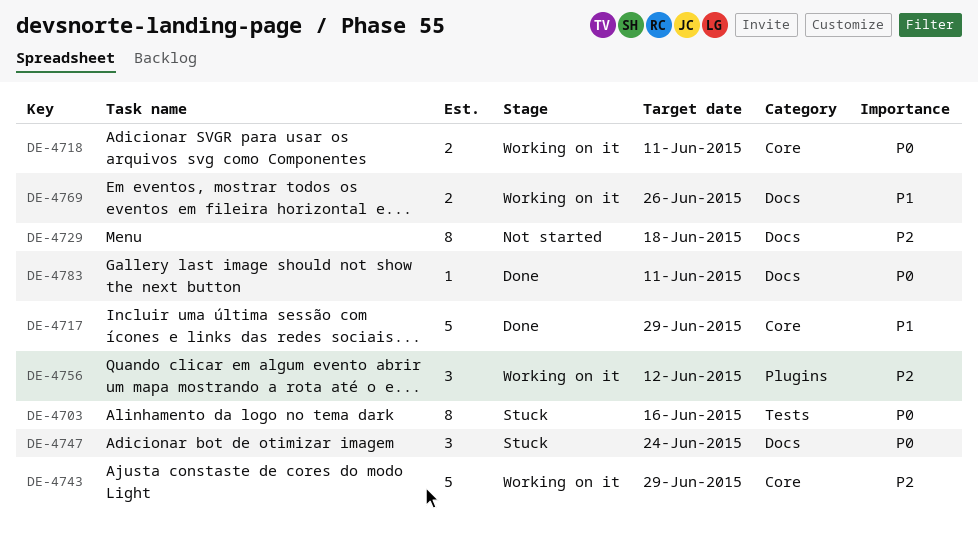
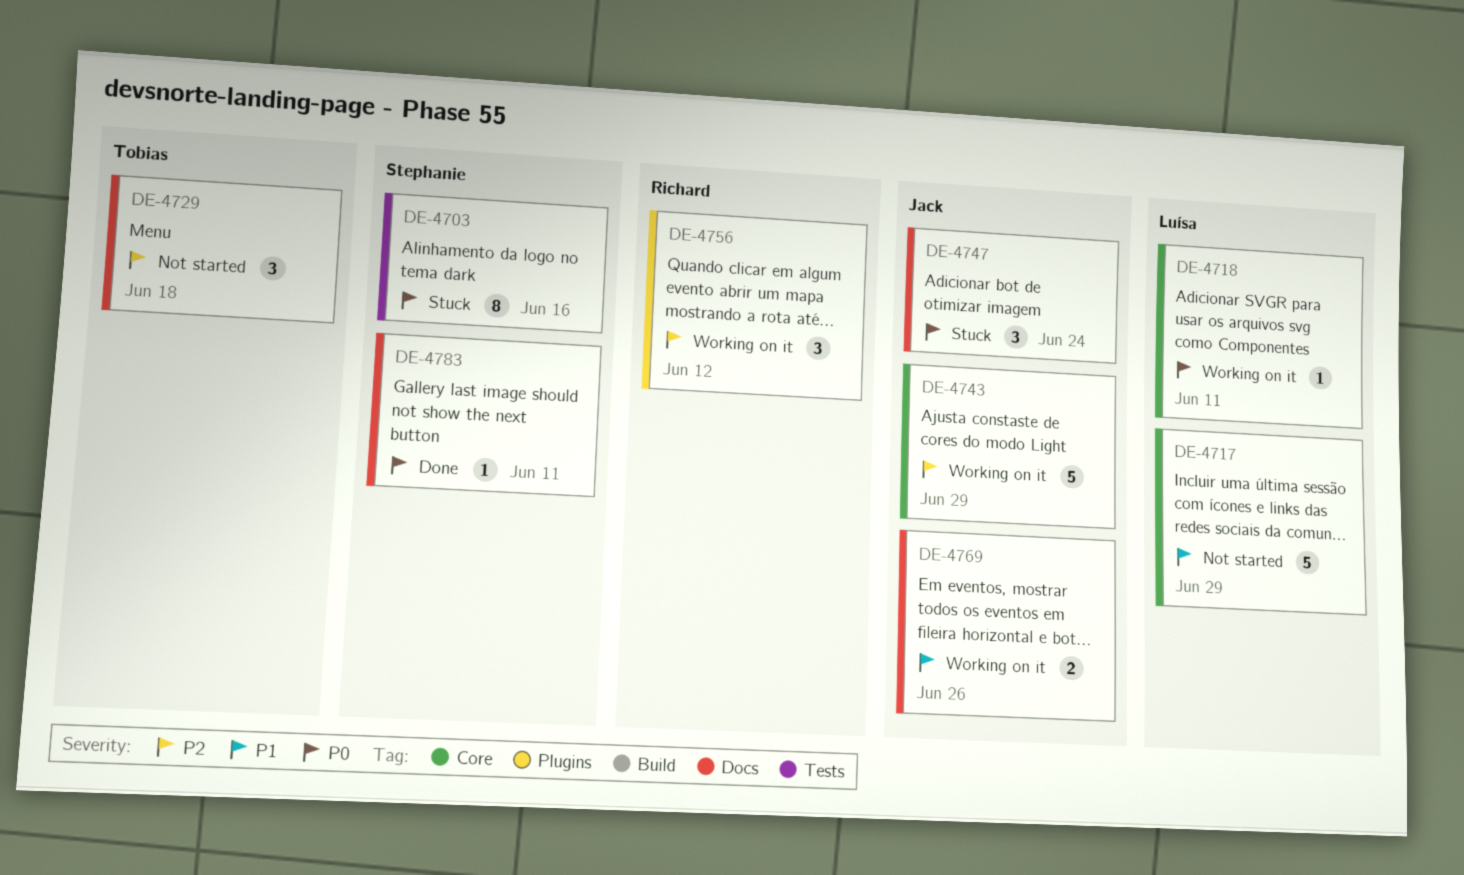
DE-4717, status: Done -> Not started
DE-4718, estimate: 2 -> 1
DE-4729, estimate: 8 -> 3

